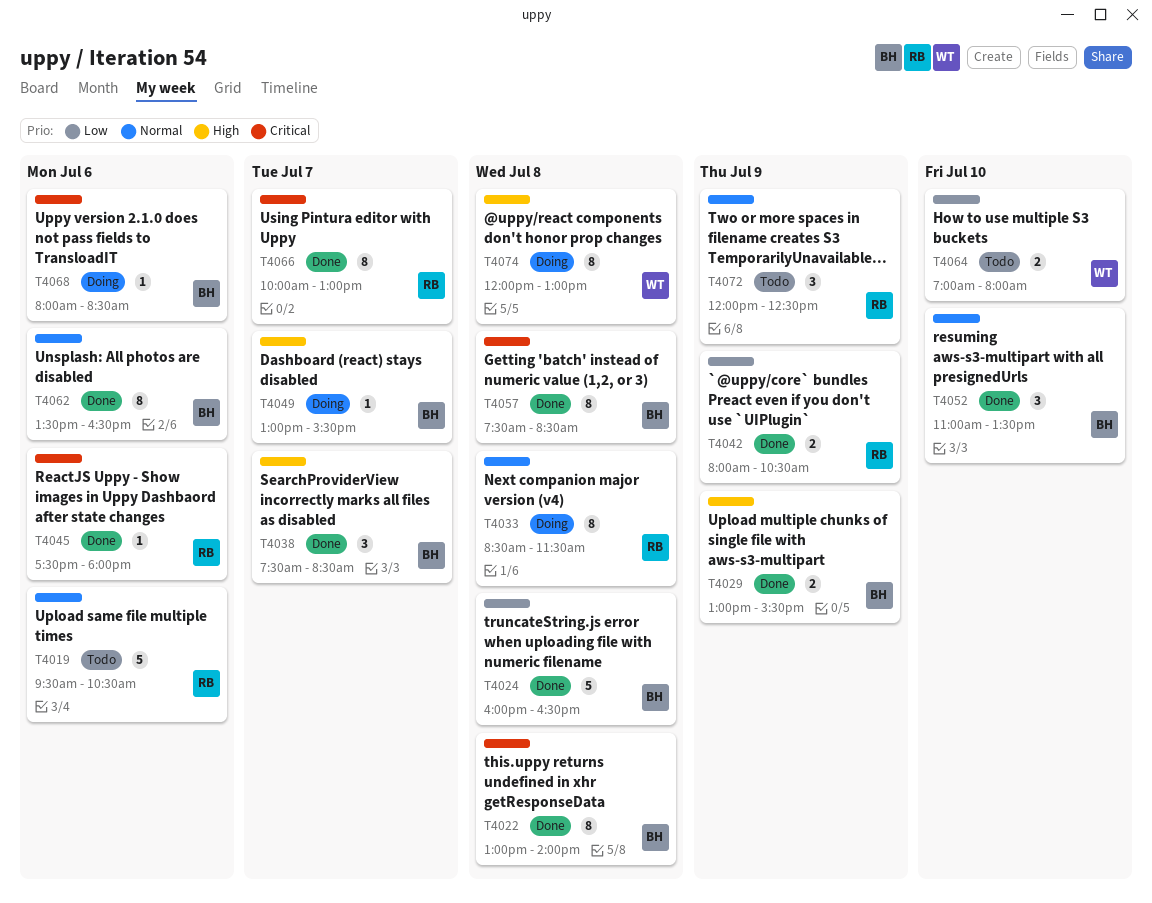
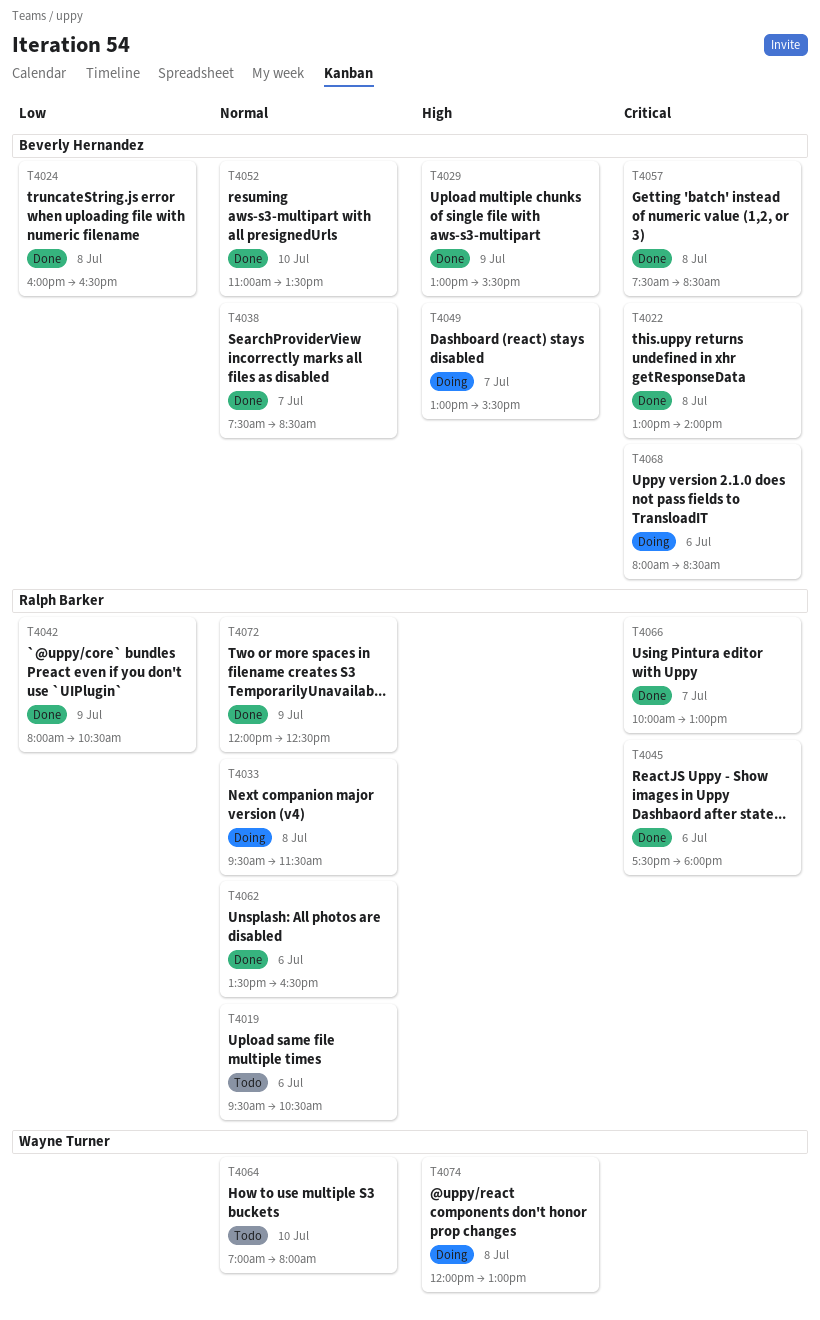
T4033, begins: 08:30 -> 09:30
T4038, priority: High -> Normal
T4062, owner: Beverly Hernandez -> Ralph Barker
T4064, priority: Low -> Normal
T4072, status: Todo -> Done

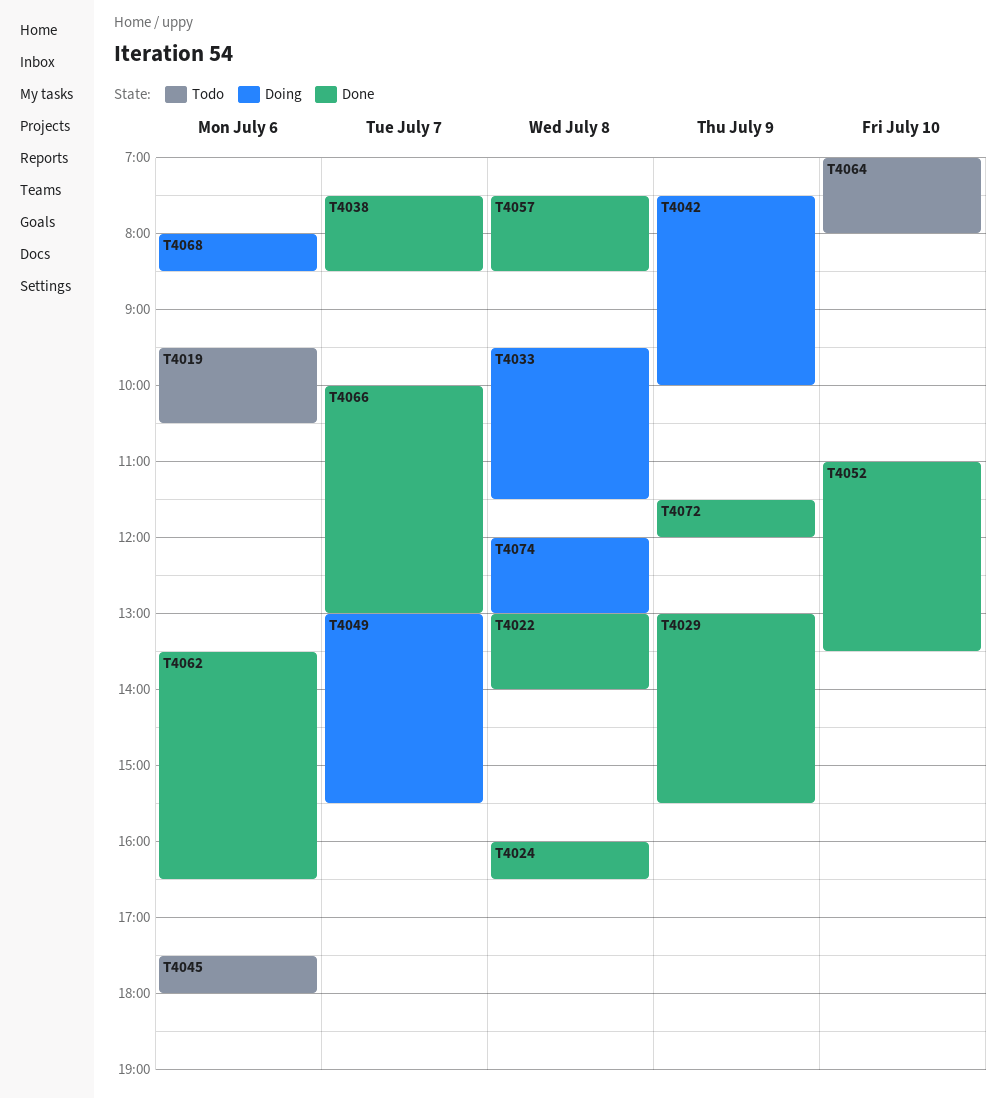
T4042, status: Done -> Doing
T4042, begins: 08:00 -> 07:30
T4042, ends: 10:30 -> 10:00
T4045, status: Done -> Todo
T4072, begins: 12:00 -> 11:30
T4072, ends: 12:30 -> 12:00

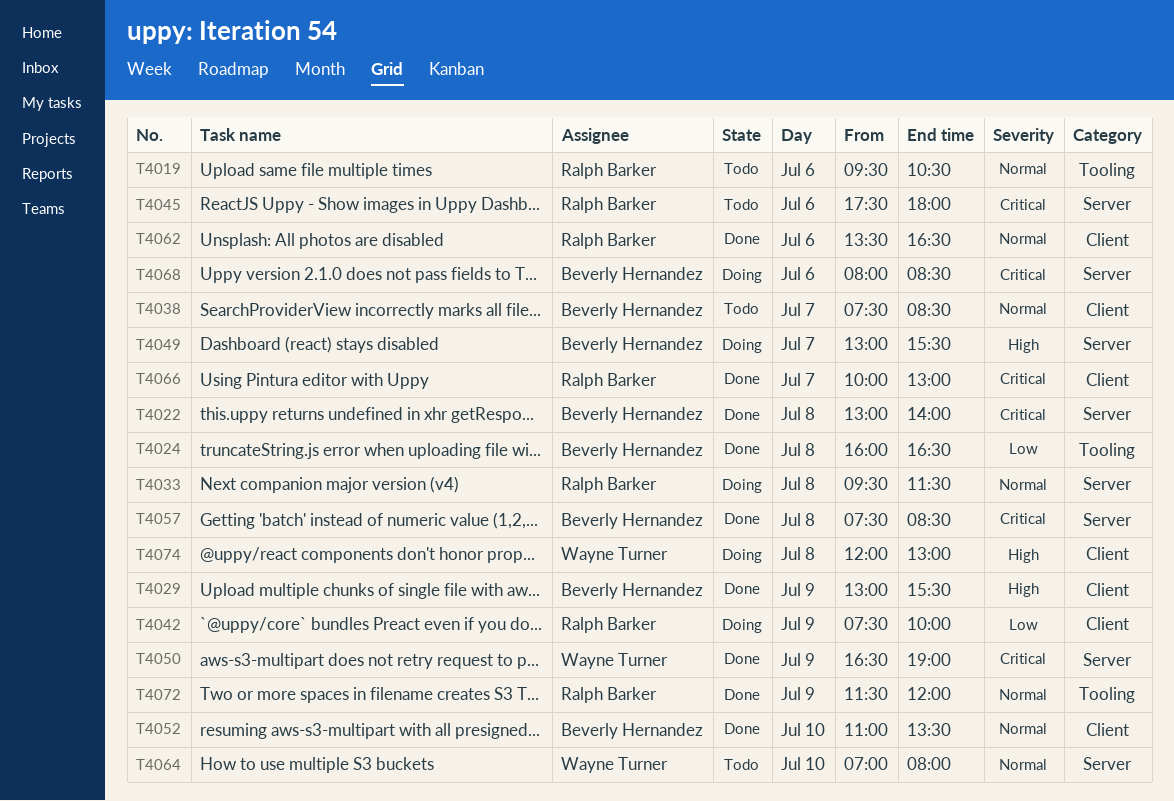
T4038, status: Done -> Todo
T4050: none -> present

